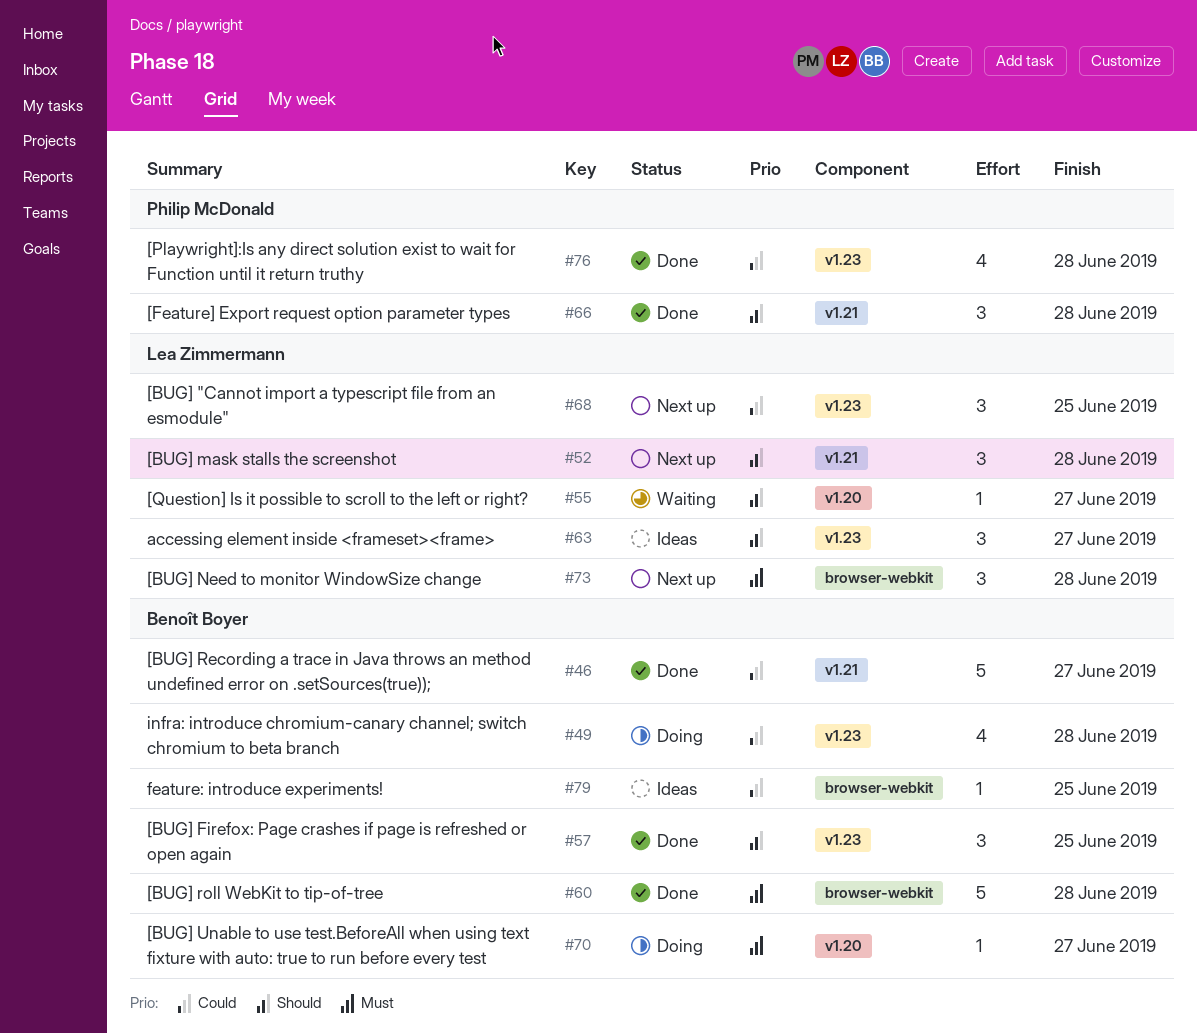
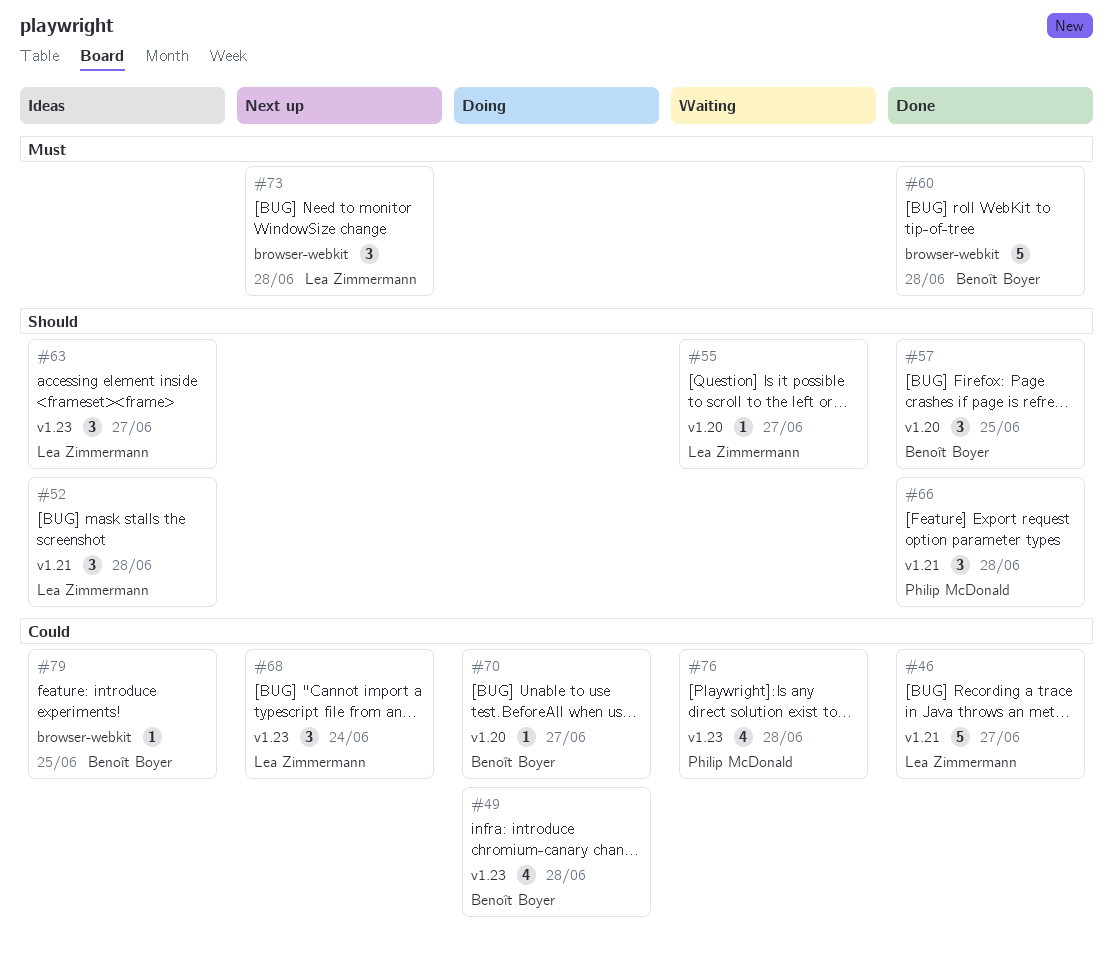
#46, owner: Benoît Boyer -> Lea Zimmermann
#52, status: Next up -> Ideas
#57, label: v1.23 -> v1.20
#68, due: Jun 25 -> Jun 24
#70, priority: Must -> Could
#76, status: Done -> Waiting

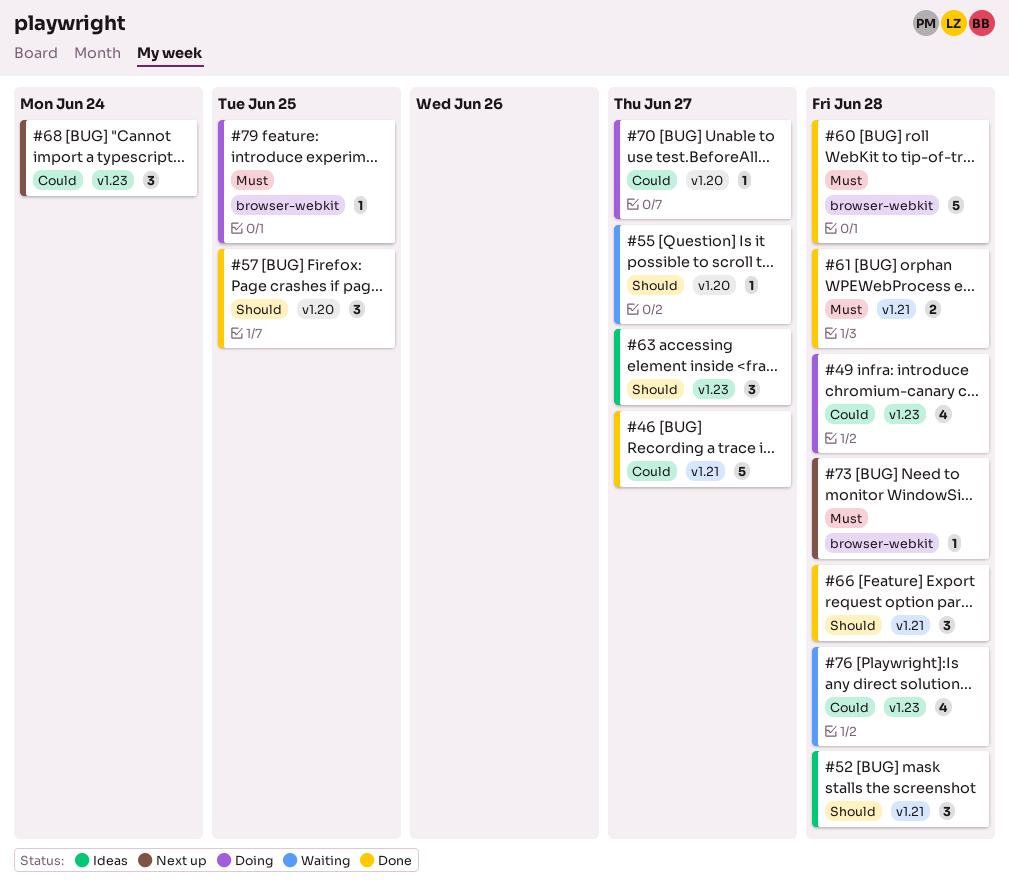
#61: none -> present
#73, estimate: 3 -> 1
#79, status: Ideas -> Doing
#79, priority: Could -> Must

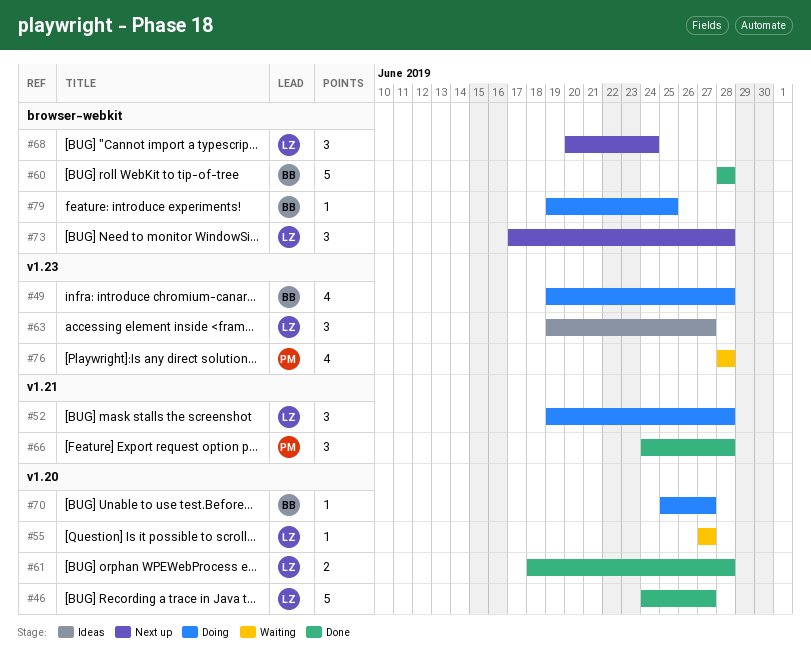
#46, label: v1.21 -> v1.20
#52, status: Ideas -> Doing
#57: present -> none
#61, label: v1.21 -> v1.20
#68, label: v1.23 -> browser-webkit
#73, estimate: 1 -> 3

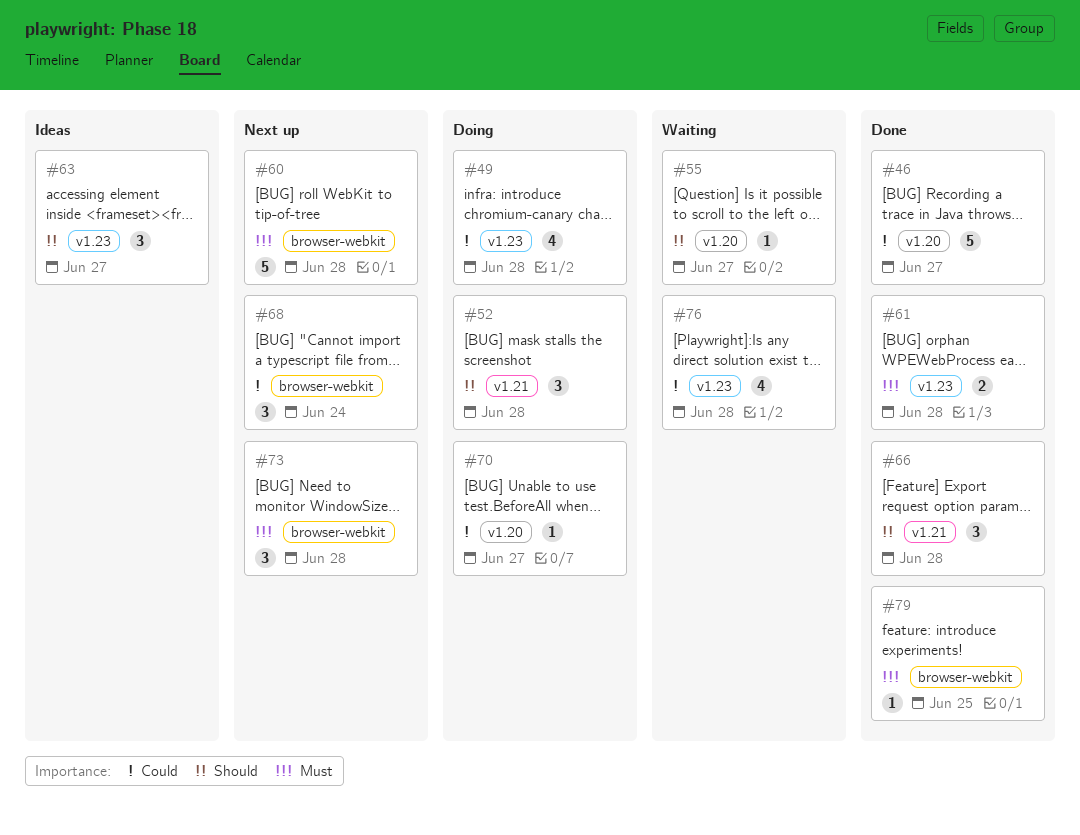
#60, status: Done -> Next up
#61, label: v1.20 -> v1.23
#79, status: Doing -> Done

